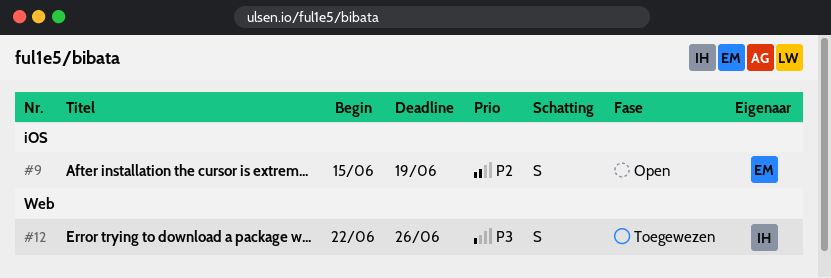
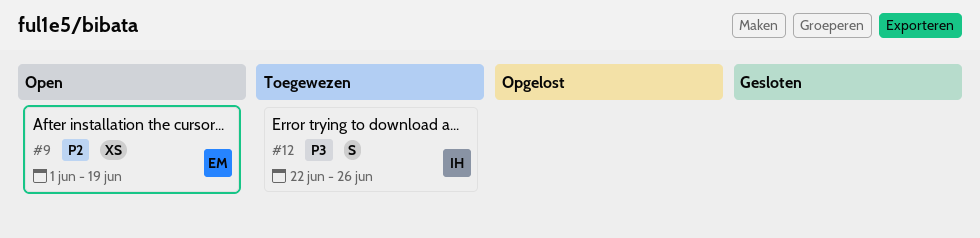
#9, estimate: S -> XS
#9, start: Jun 15 -> Jun 1

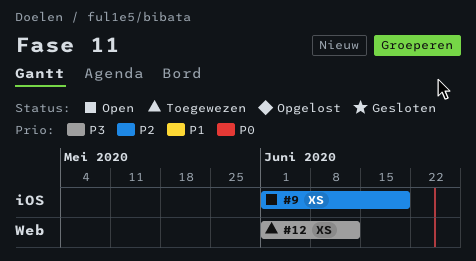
#12, estimate: S -> XS
#12, start: Jun 22 -> Jun 1
#12, due: Jun 26 -> Jun 12

